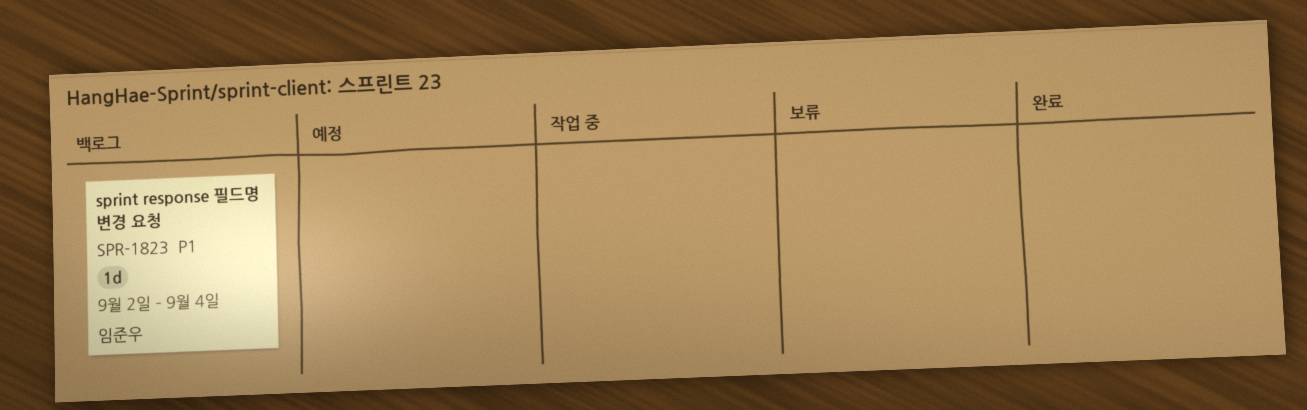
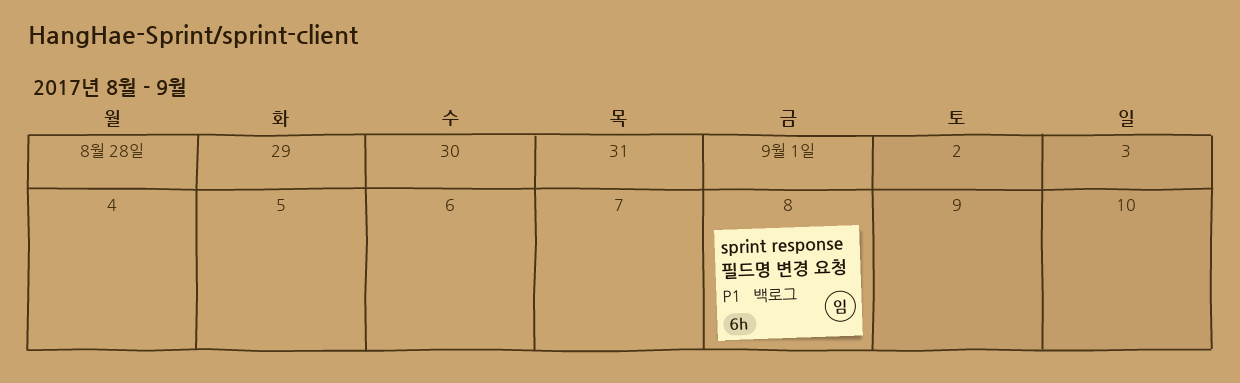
sprint response 필드명 변경 요청, estimate: 1d -> 6h
sprint response 필드명 변경 요청, due: Sep 4 -> Sep 8

